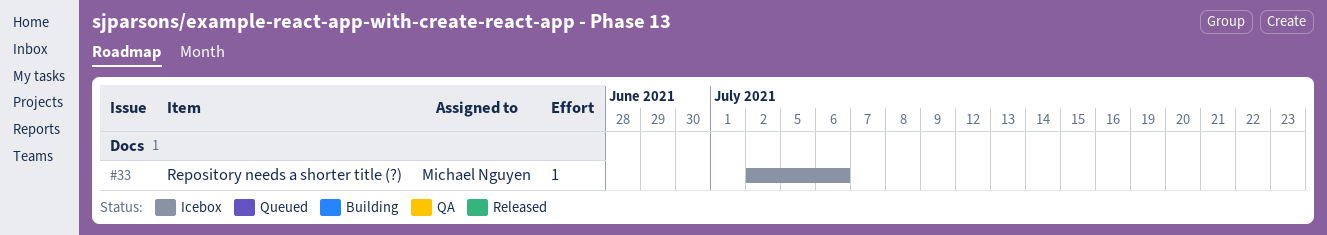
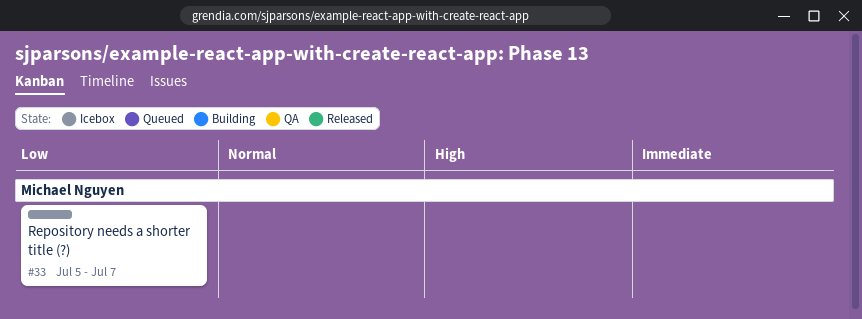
#33, start: Jul 2 -> Jul 5
#33, due: Jul 6 -> Jul 7

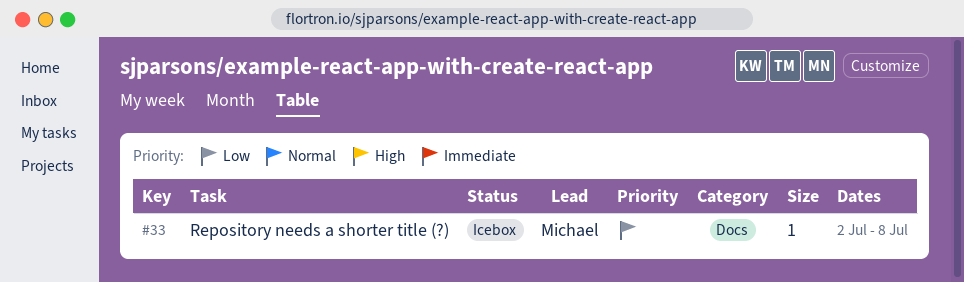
#33, start: Jul 5 -> Jul 2
#33, due: Jul 7 -> Jul 8

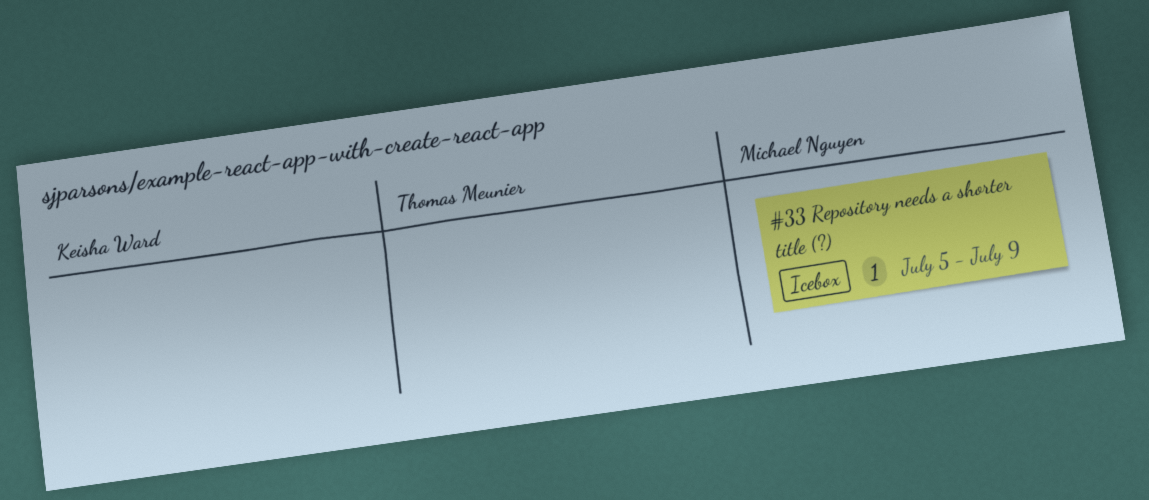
#33, start: Jul 2 -> Jul 5
#33, due: Jul 8 -> Jul 9

